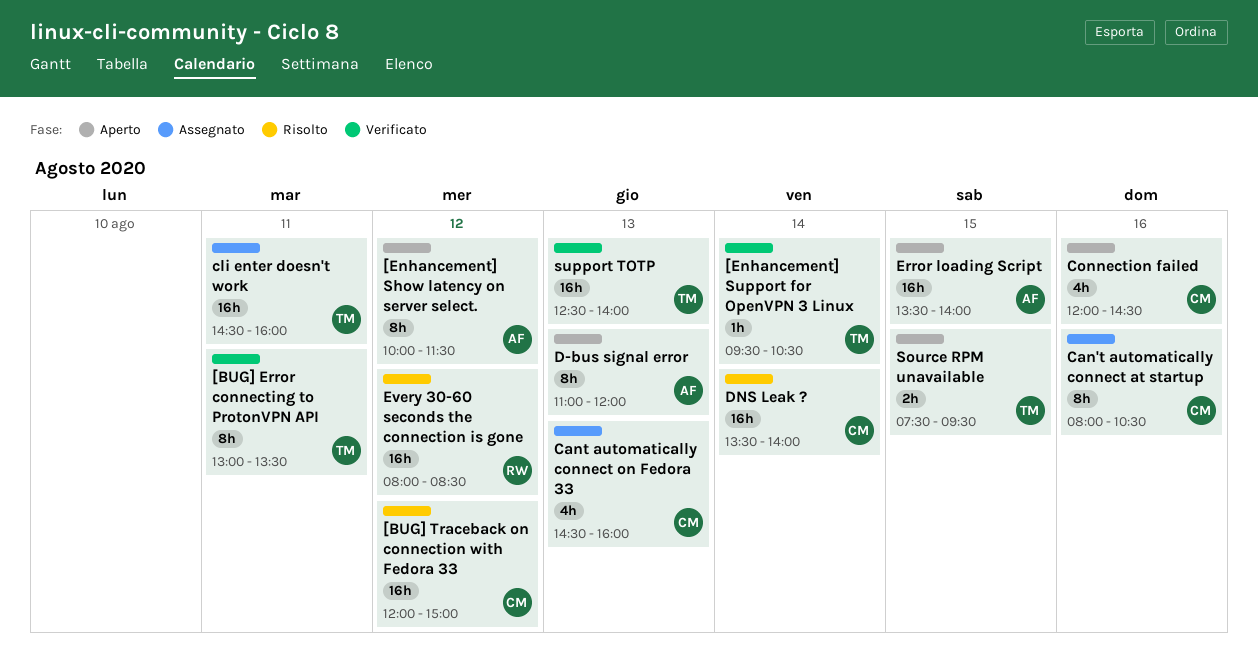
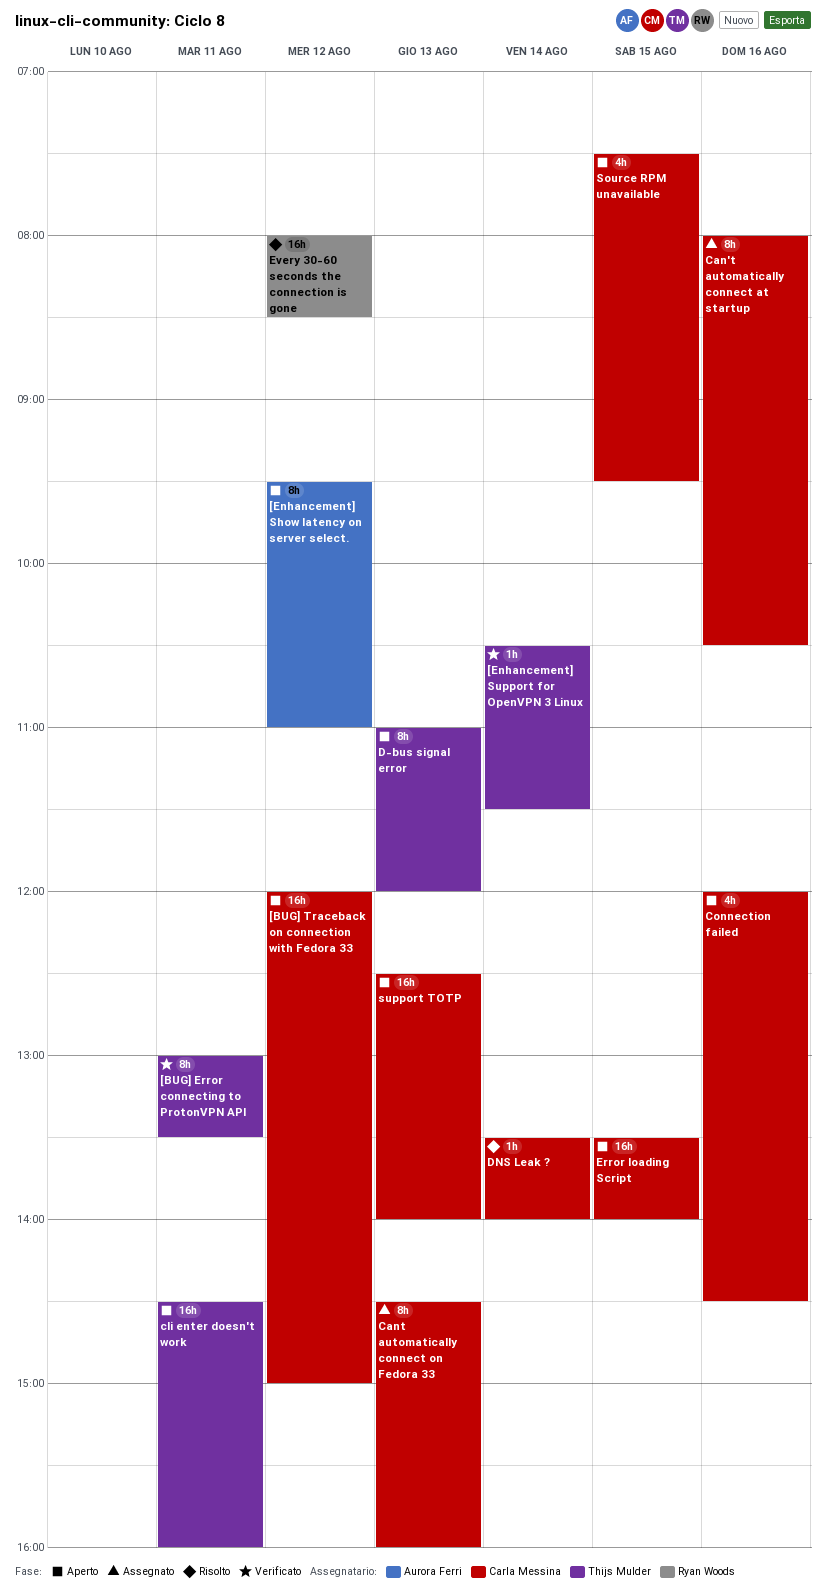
[BUG] Traceback on connection with Fedora 33, status: Risolto -> Aperto
[Enhancement] Show latency on server select., begins: 10:00 -> 09:30
[Enhancement] Show latency on server select., ends: 11:30 -> 11:00
[Enhancement] Support for OpenVPN 3 Linux, begins: 09:30 -> 10:30
[Enhancement] Support for OpenVPN 3 Linux, ends: 10:30 -> 11:30
Cant automatically connect on Fedora 33, estimate: 4h -> 8h
cli enter doesn't work, status: Assegnato -> Aperto
D-bus signal error, owner: Aurora Ferri -> Thijs Mulder
DNS Leak ?, estimate: 16h -> 1h
Error loading Script, owner: Aurora Ferri -> Carla Messina
Source RPM unavailable, owner: Thijs Mulder -> Carla Messina
Source RPM unavailable, estimate: 2h -> 4h
support TOTP, status: Verificato -> Aperto
support TOTP, owner: Thijs Mulder -> Carla Messina

